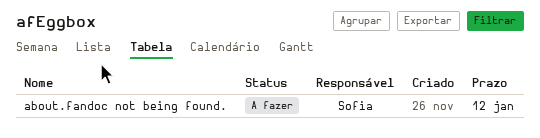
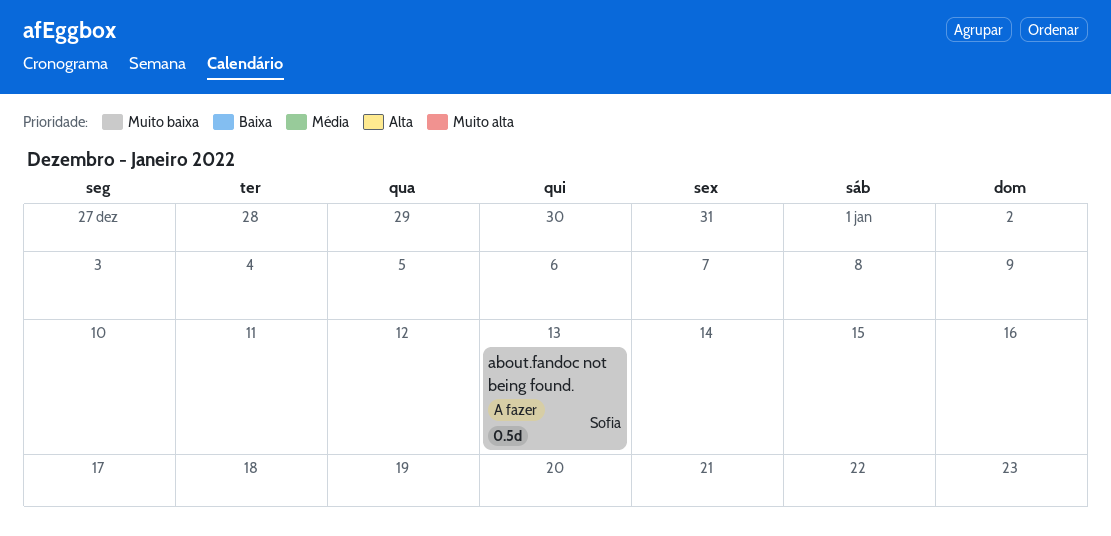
about.fandoc not being found., due: Jan 12 -> Jan 13

